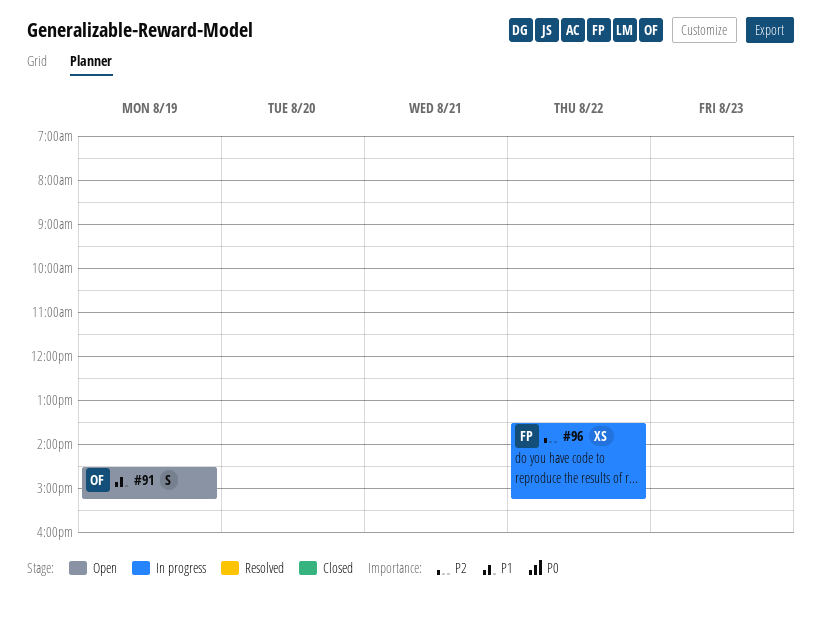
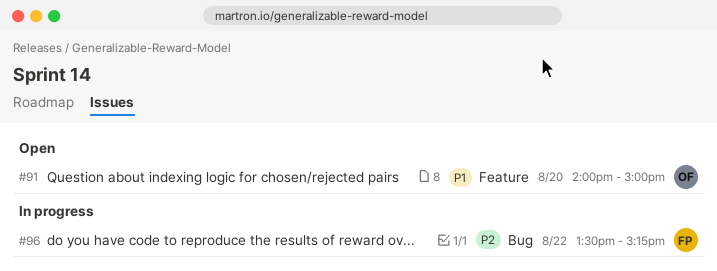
#91, day: Aug 19 -> Aug 20
#91, begins: 14:30 -> 14:00
#91, ends: 15:15 -> 15:00

